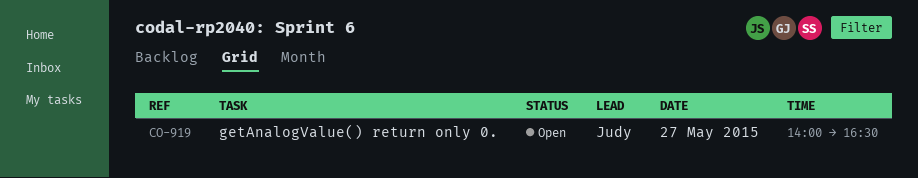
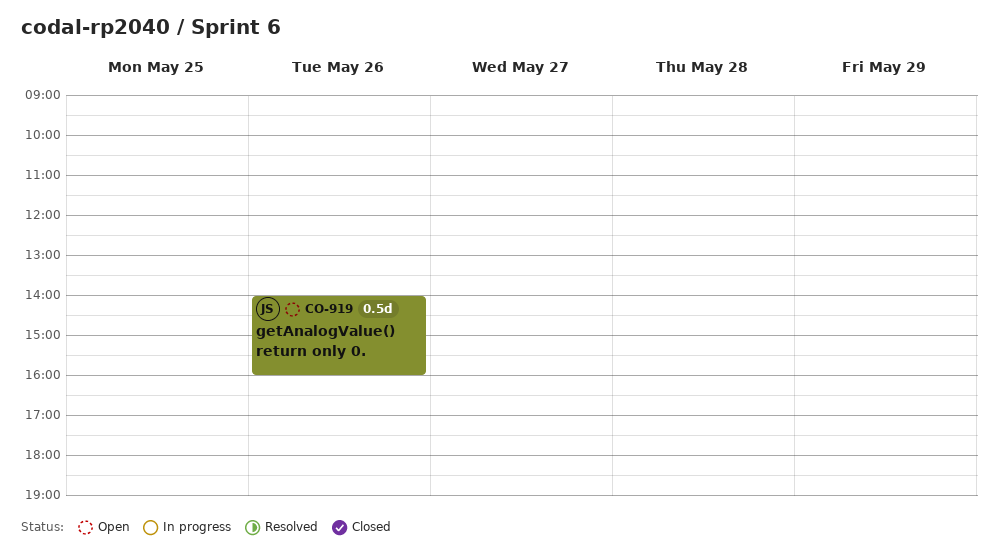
CO-919, day: May 27 -> May 26
CO-919, ends: 16:30 -> 16:00

